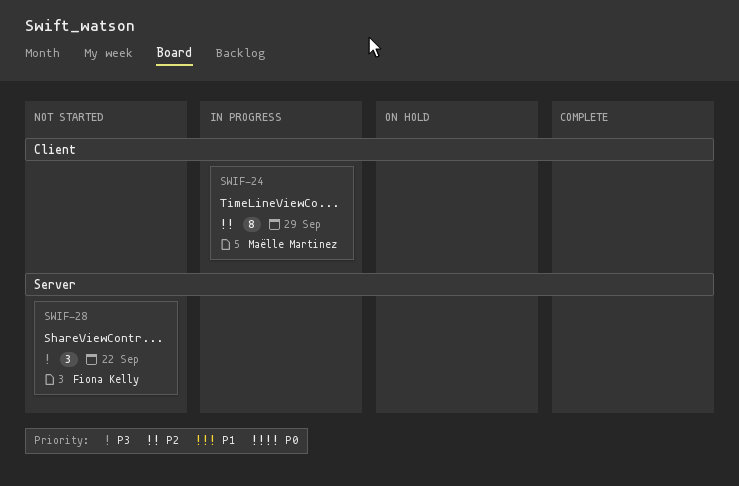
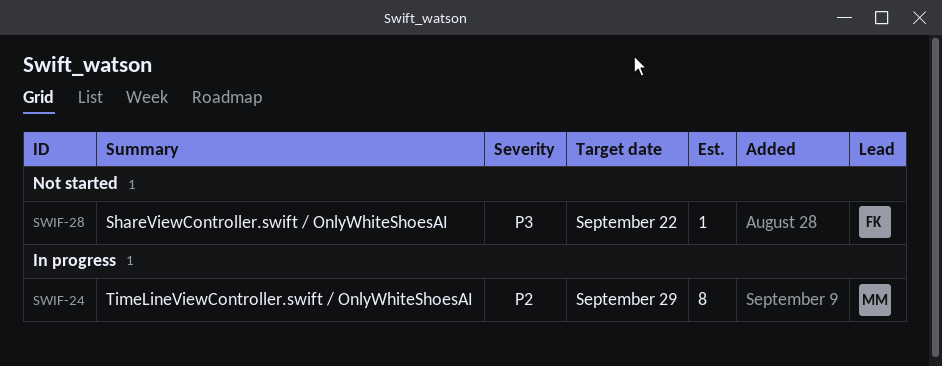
SWIF-28, estimate: 3 -> 1

